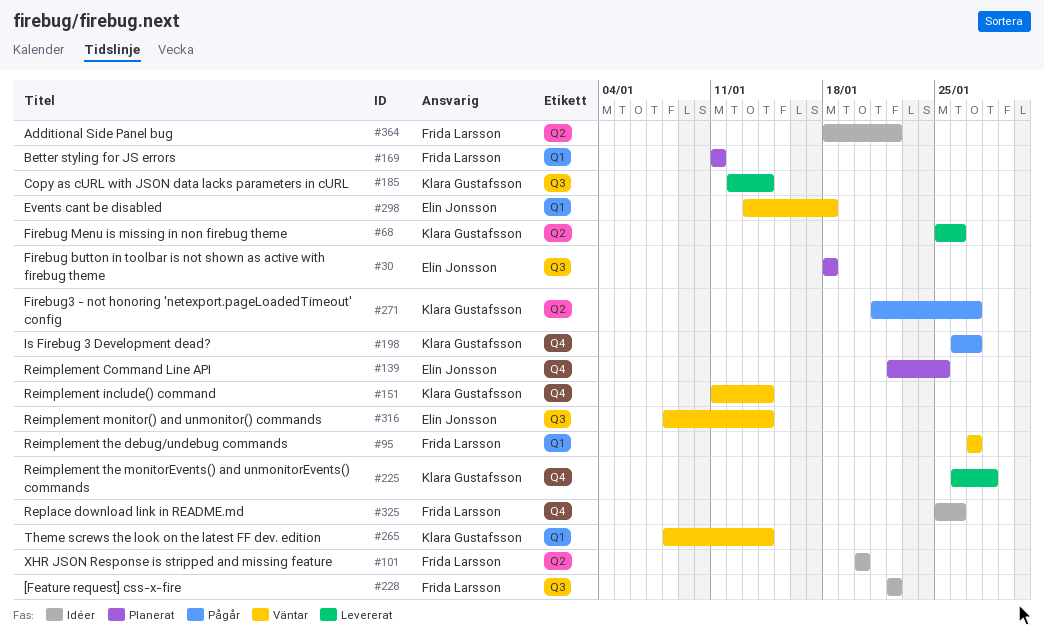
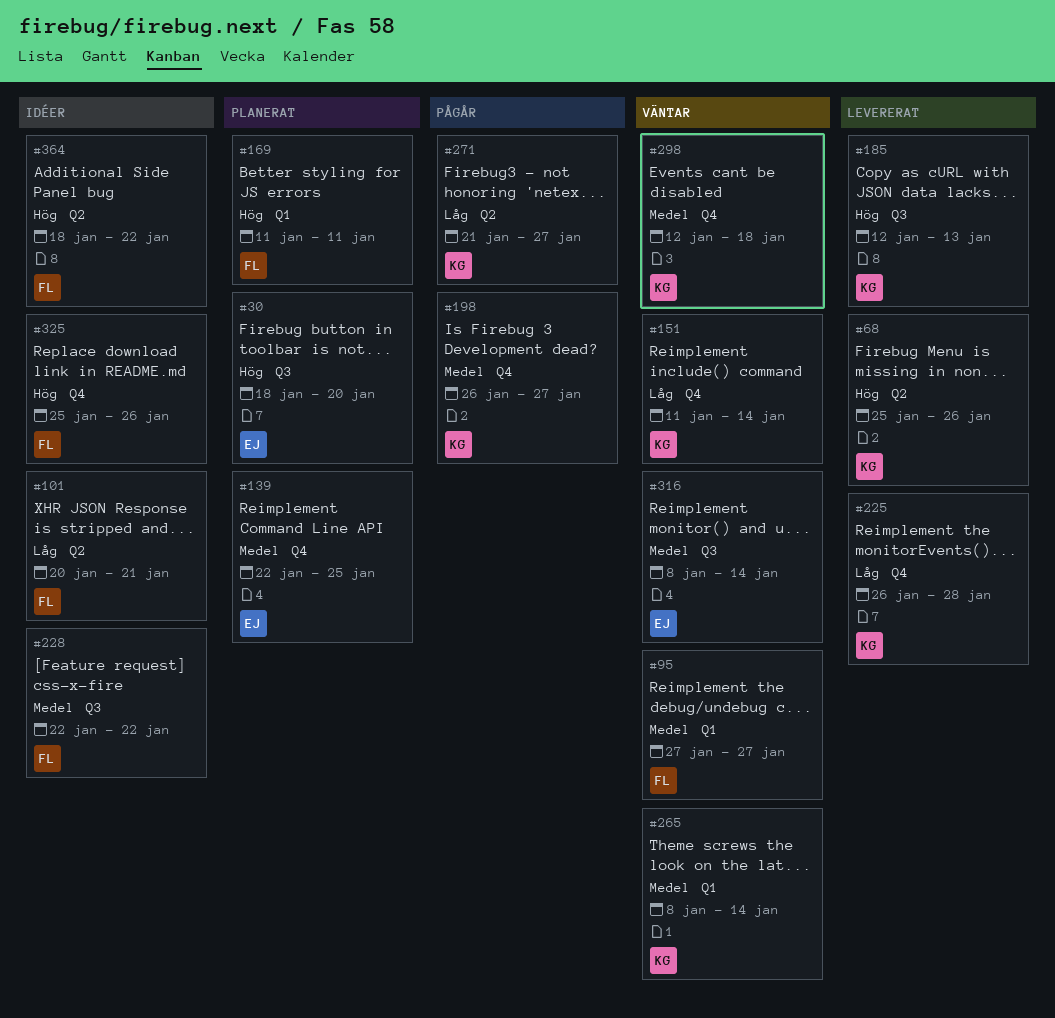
#30, due: Jan 18 -> Jan 20
#101, due: Jan 20 -> Jan 21
#185, due: Jan 14 -> Jan 13
#298, owner: Elin Jonsson -> Klara Gustafsson
#298, label: Q1 -> Q4
#298, start: Jan 13 -> Jan 12

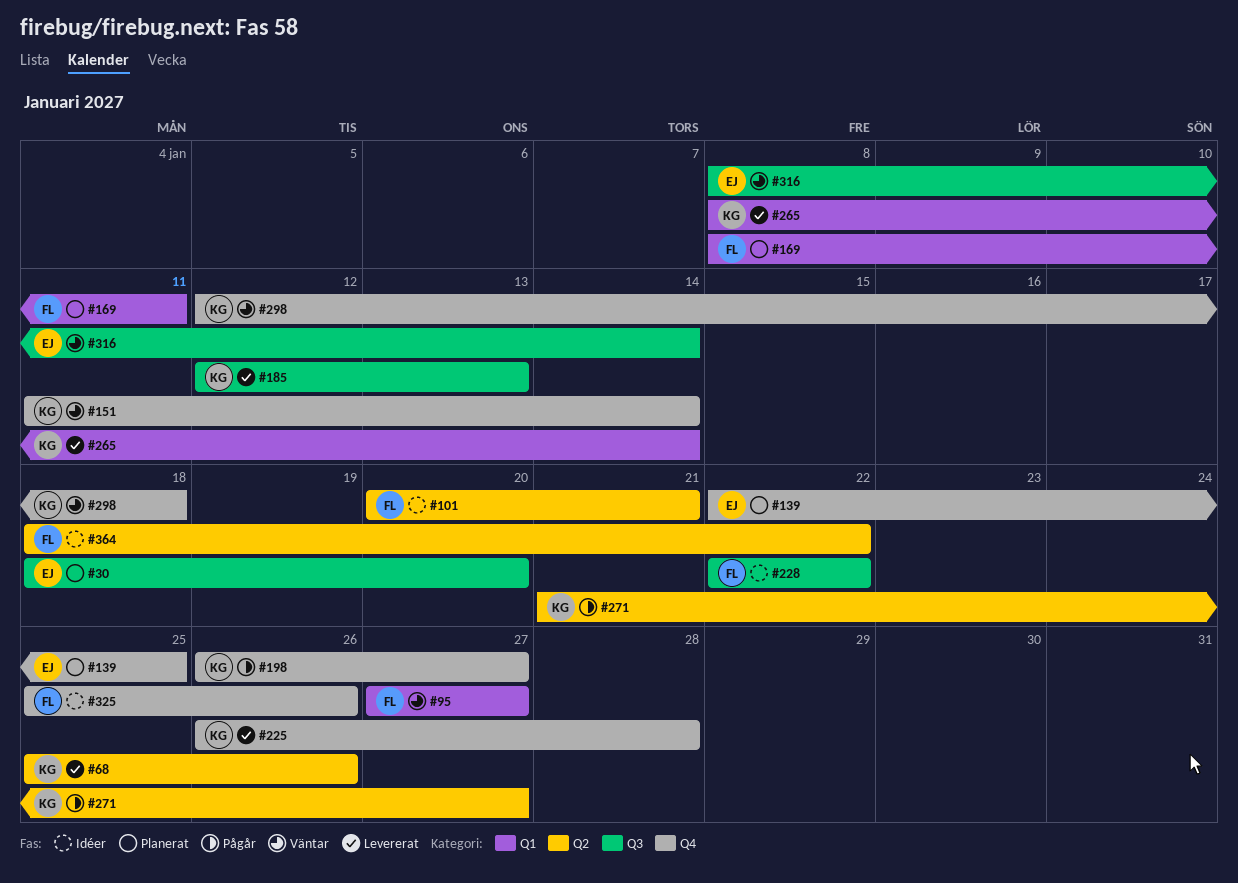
#169, start: Jan 11 -> Jan 8
#265, status: Väntar -> Levererat

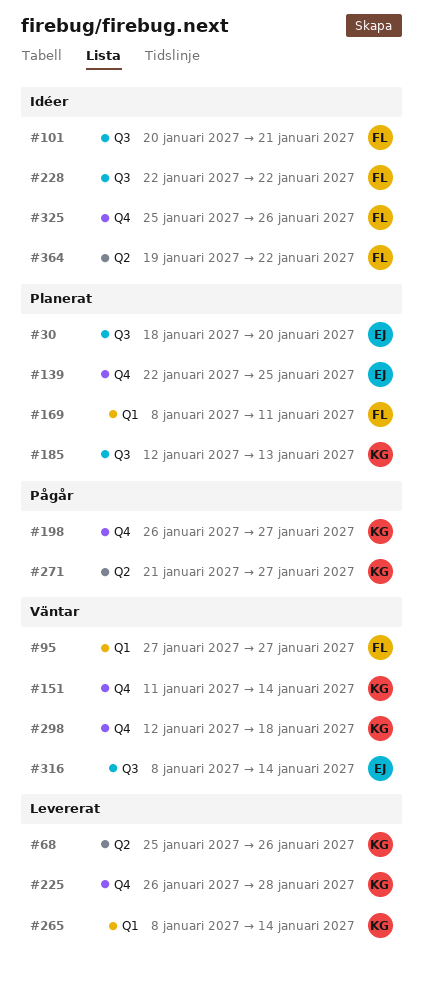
#101, label: Q2 -> Q3
#185, status: Levererat -> Planerat
#364, start: Jan 18 -> Jan 19

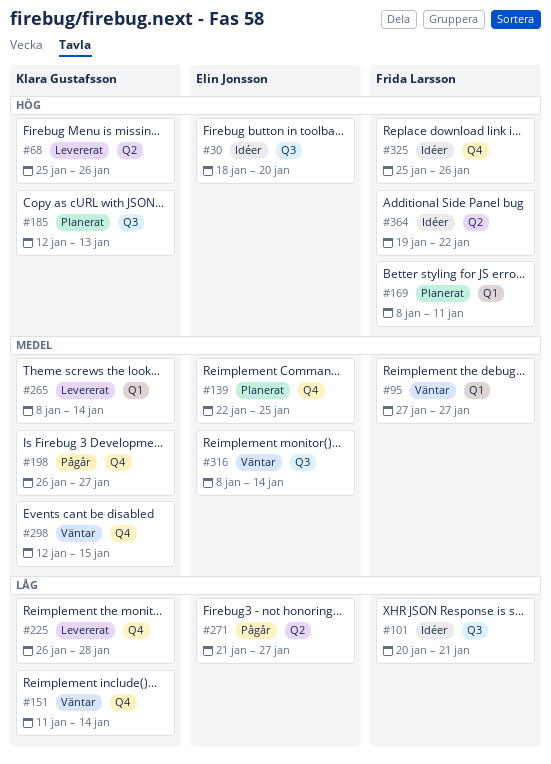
#30, status: Planerat -> Idéer
#228: present -> none
#271, owner: Klara Gustafsson -> Elin Jonsson
#298, due: Jan 18 -> Jan 15

